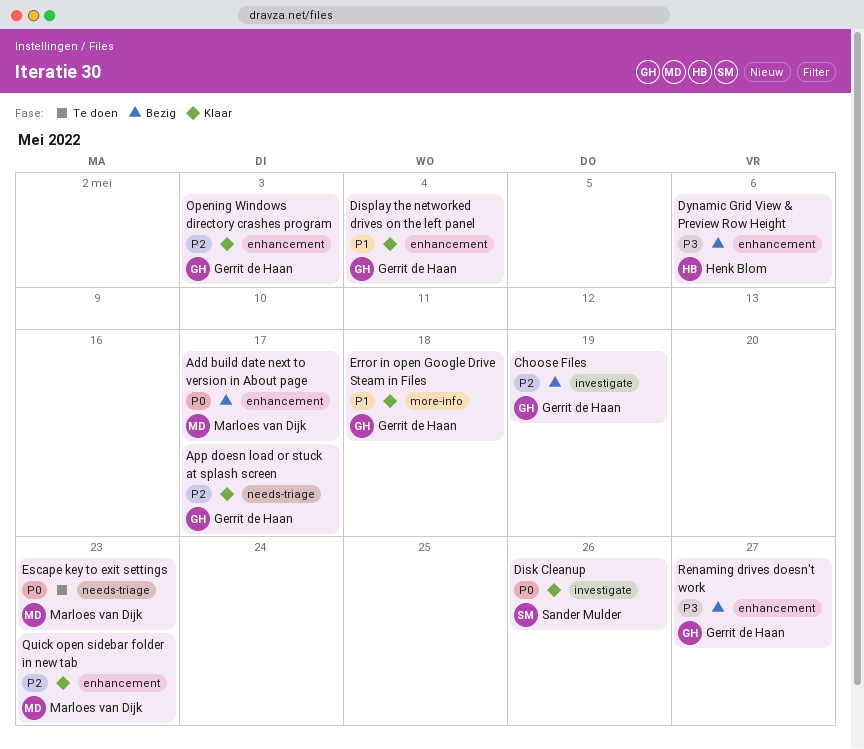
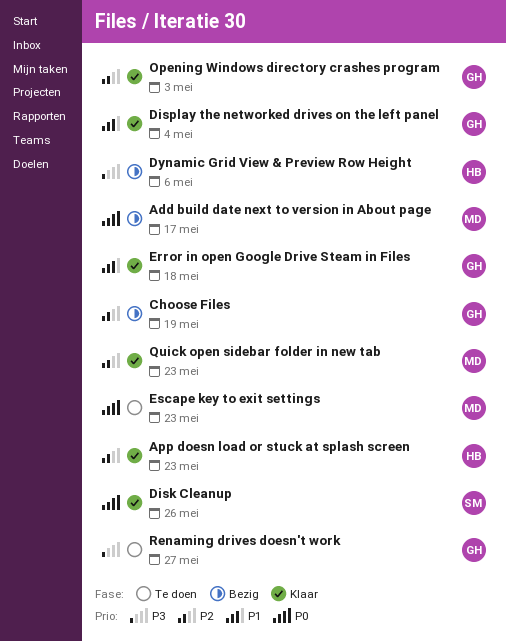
App doesn load or stuck at splash screen, owner: Gerrit de Haan -> Henk Blom
App doesn load or stuck at splash screen, due: May 17 -> May 23
Renaming drives doesn't work, status: Bezig -> Te doen

